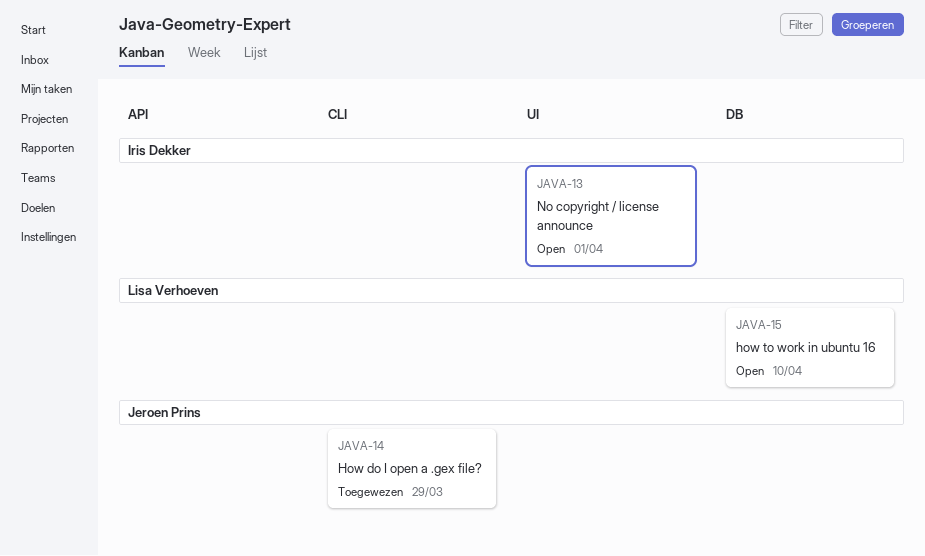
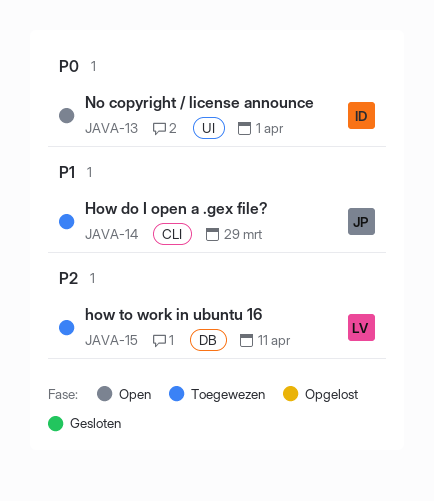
JAVA-15, status: Open -> Toegewezen
JAVA-15, due: Apr 10 -> Apr 11

